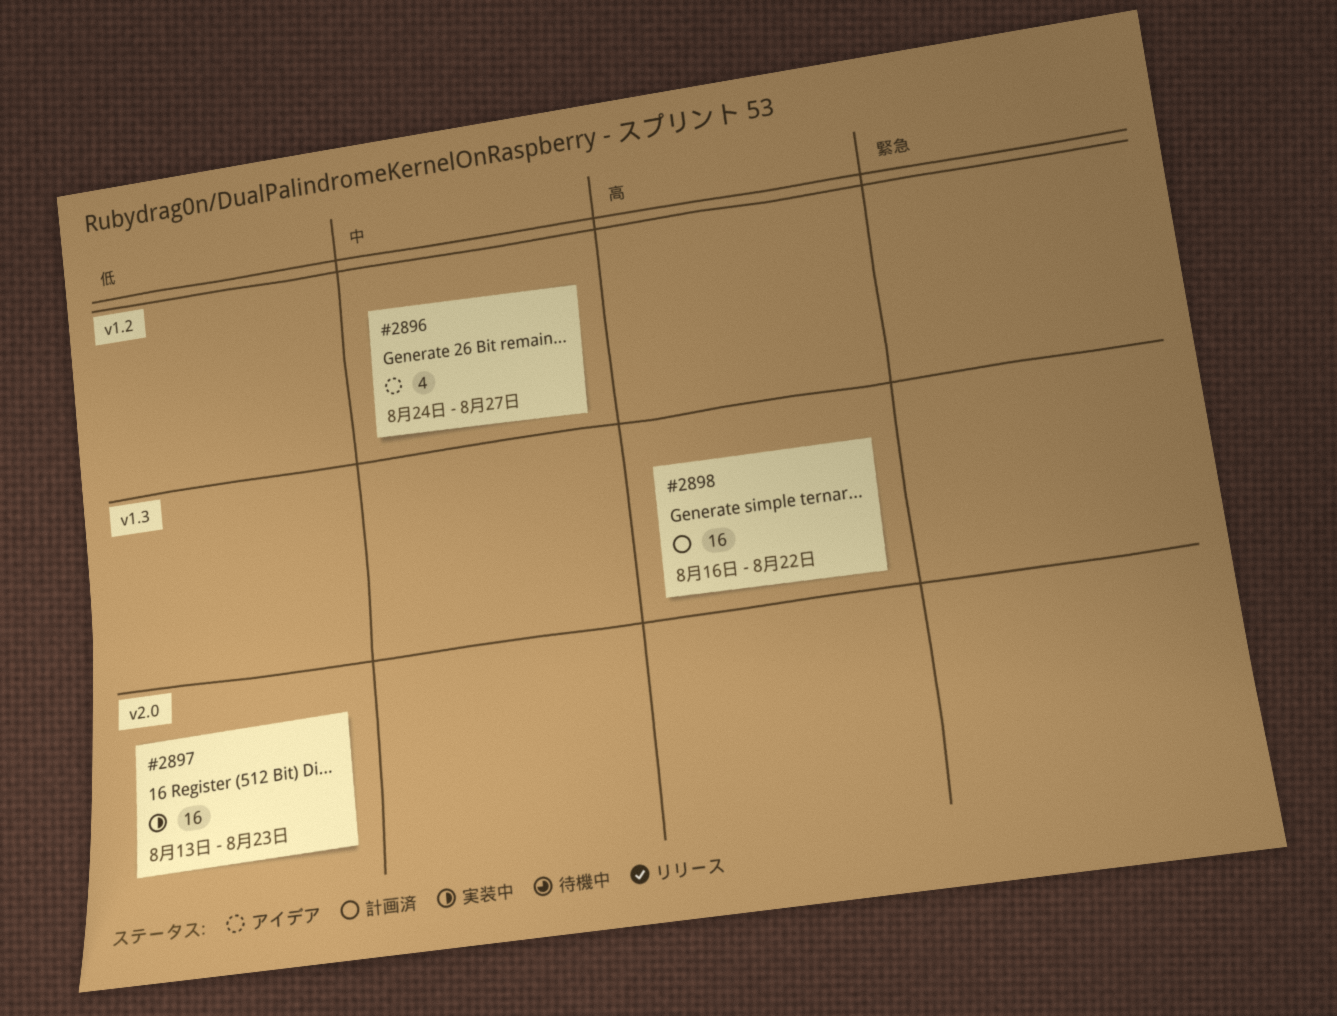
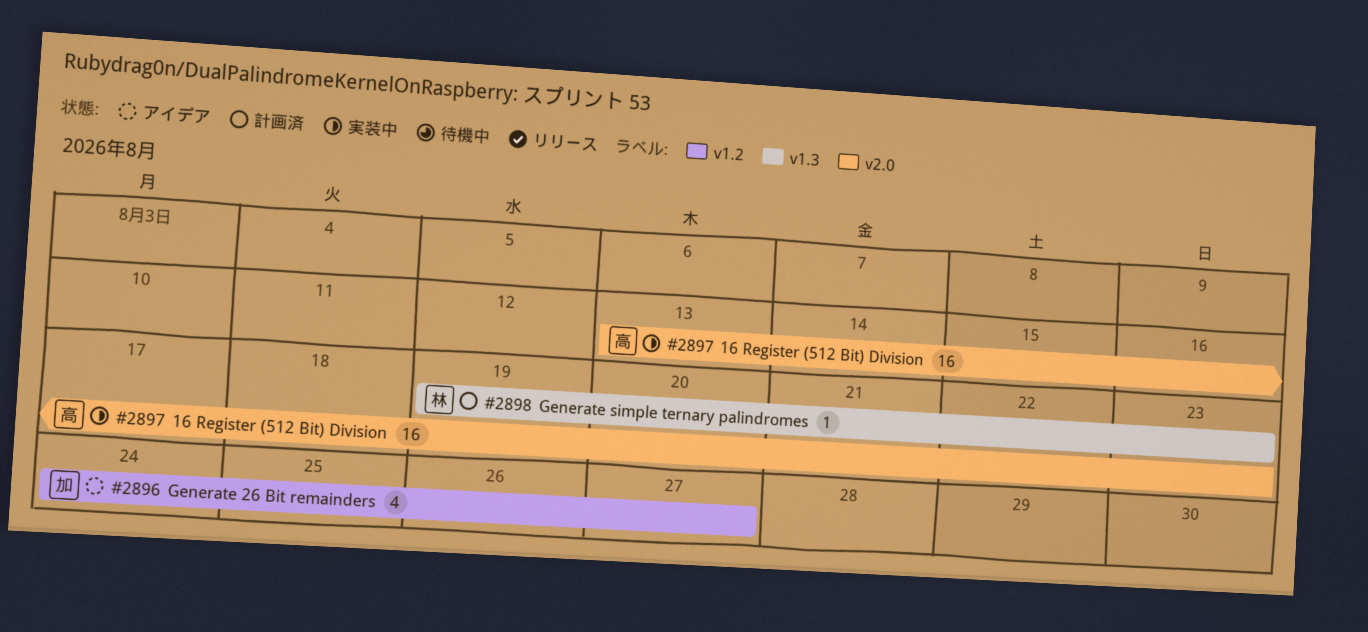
#2898, estimate: 16 -> 1
#2898, start: Aug 16 -> Aug 19
#2898, due: Aug 22 -> Aug 23

